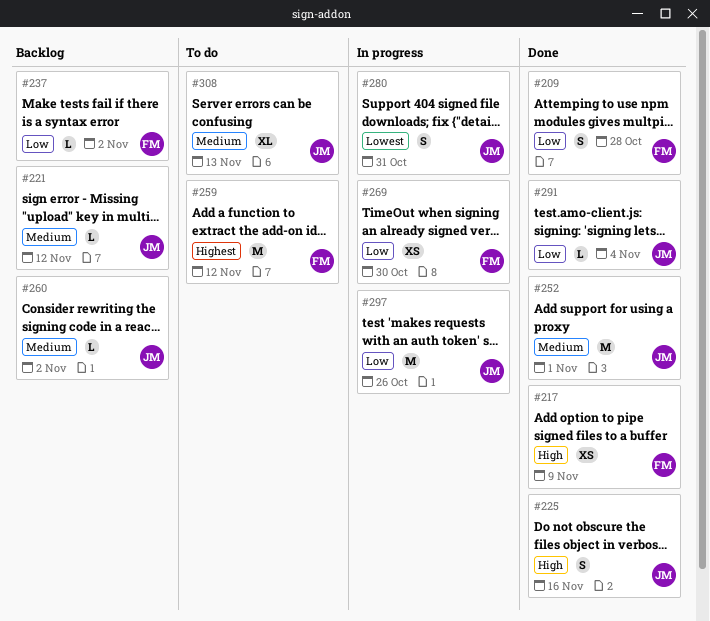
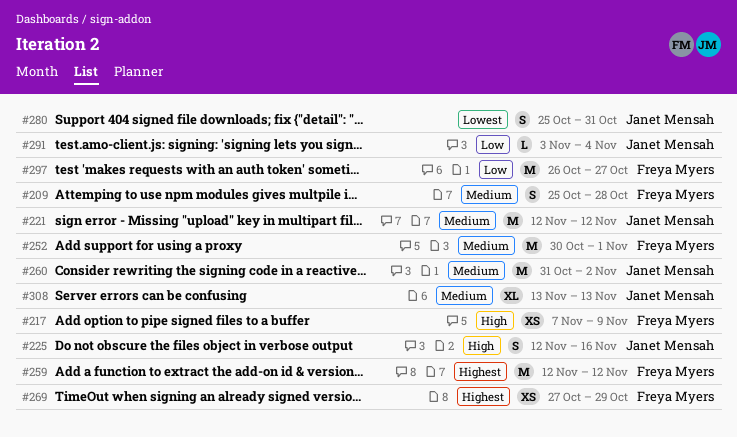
#209, priority: Low -> Medium
#221, estimate: L -> M
#237: present -> none
#252, owner: Janet Mensah -> Freya Myers
#260, estimate: L -> M
#269, priority: Low -> Highest
#269, due: Oct 30 -> Oct 29
#297, owner: Janet Mensah -> Freya Myers
#297, due: Oct 26 -> Oct 27

